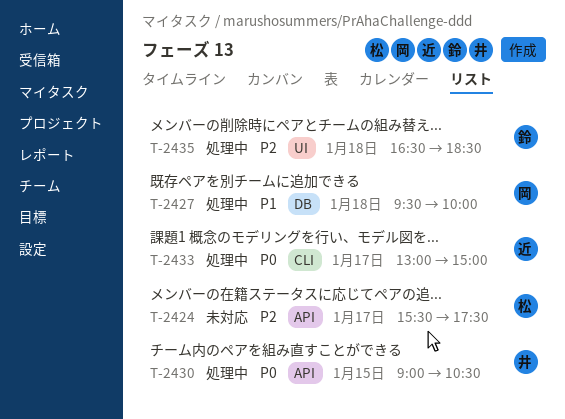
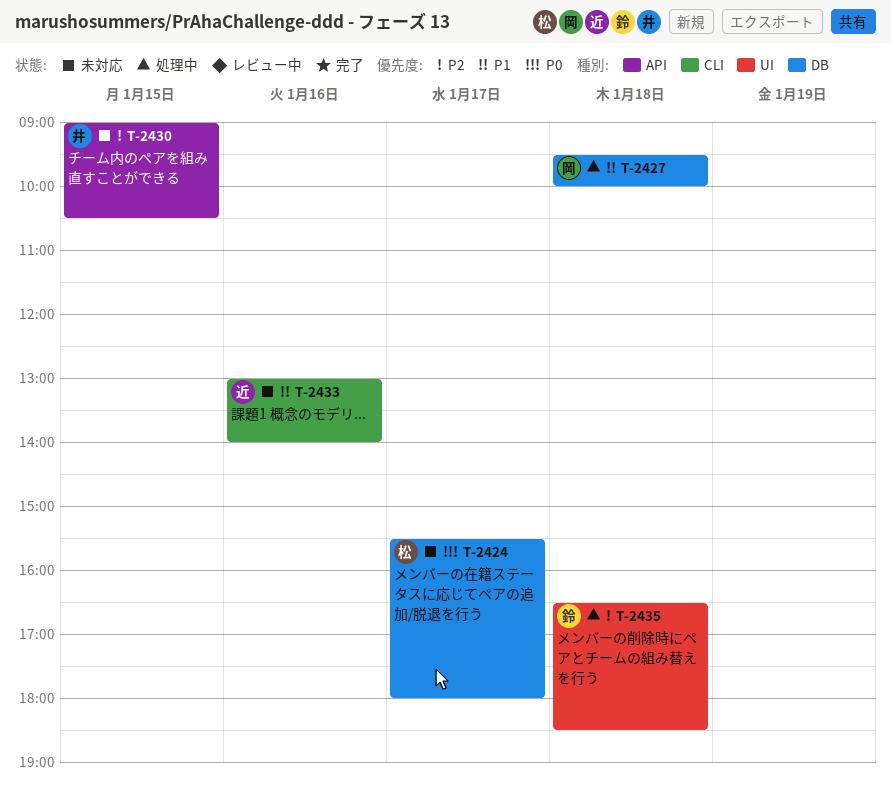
T-2424, priority: P2 -> P0
T-2424, label: API -> DB
T-2424, ends: 17:30 -> 18:00
T-2430, status: 処理中 -> 未対応
T-2430, priority: P0 -> P2
T-2433, status: 処理中 -> 未対応
T-2433, priority: P0 -> P1
T-2433, day: Jan 17 -> Jan 16
T-2433, ends: 15:00 -> 14:00

